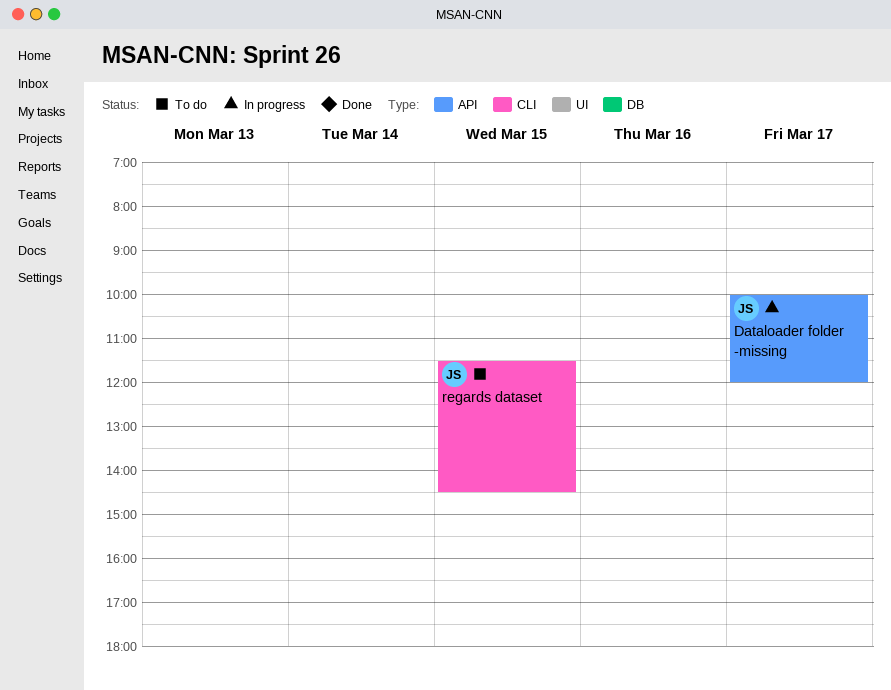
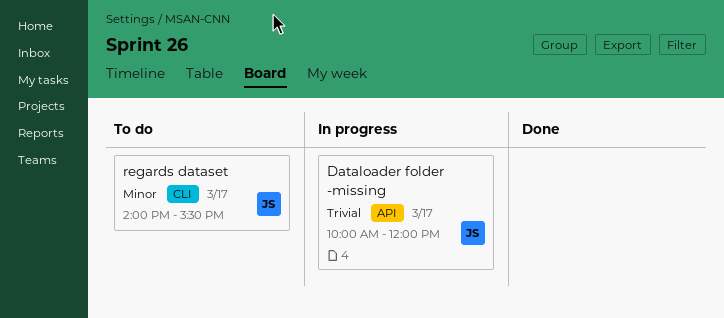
regards dataset, day: Mar 15 -> Mar 17
regards dataset, begins: 11:30 -> 14:00
regards dataset, ends: 14:30 -> 15:30

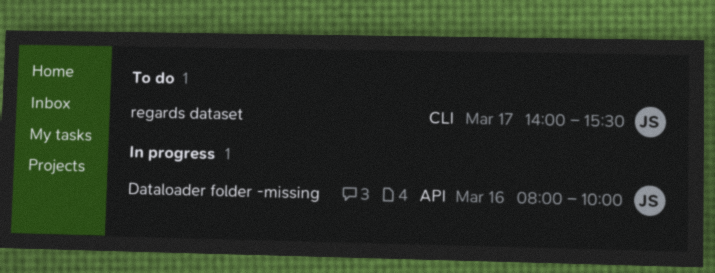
Dataloader folder -missing, day: Mar 17 -> Mar 16
Dataloader folder -missing, begins: 10:00 -> 08:00
Dataloader folder -missing, ends: 12:00 -> 10:00

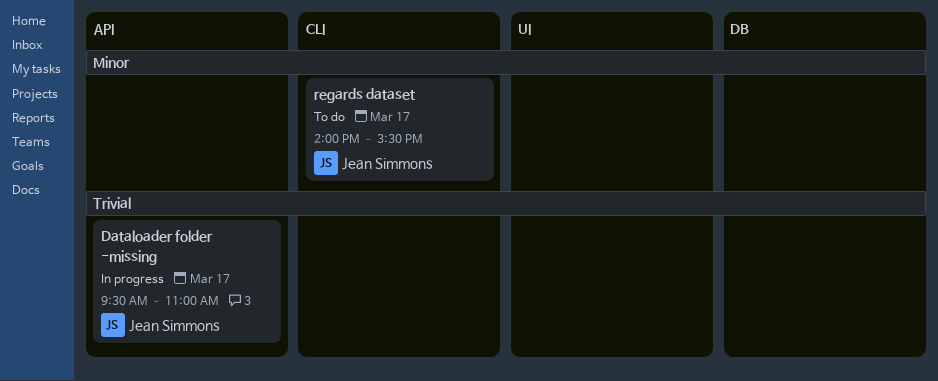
Dataloader folder -missing, day: Mar 16 -> Mar 17
Dataloader folder -missing, begins: 08:00 -> 09:30
Dataloader folder -missing, ends: 10:00 -> 11:00

